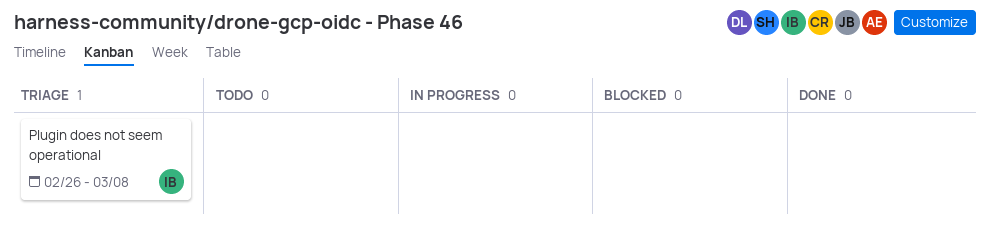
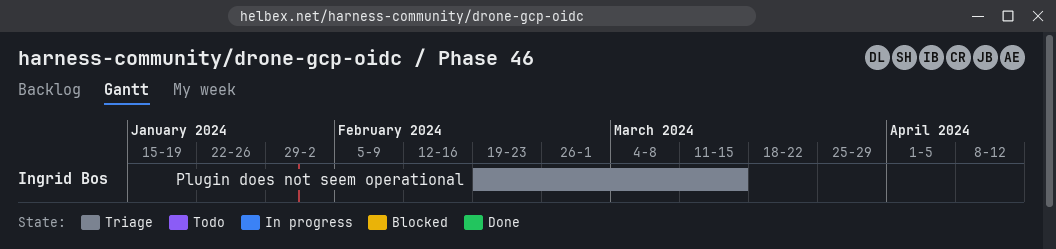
Plugin does not seem operational, start: Feb 26 -> Feb 19
Plugin does not seem operational, due: Mar 8 -> Mar 15

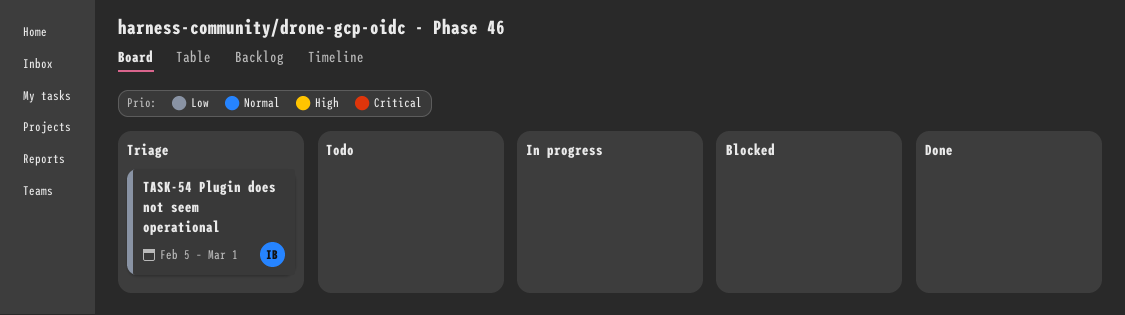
Plugin does not seem operational, start: Feb 19 -> Feb 5
Plugin does not seem operational, due: Mar 15 -> Mar 1

